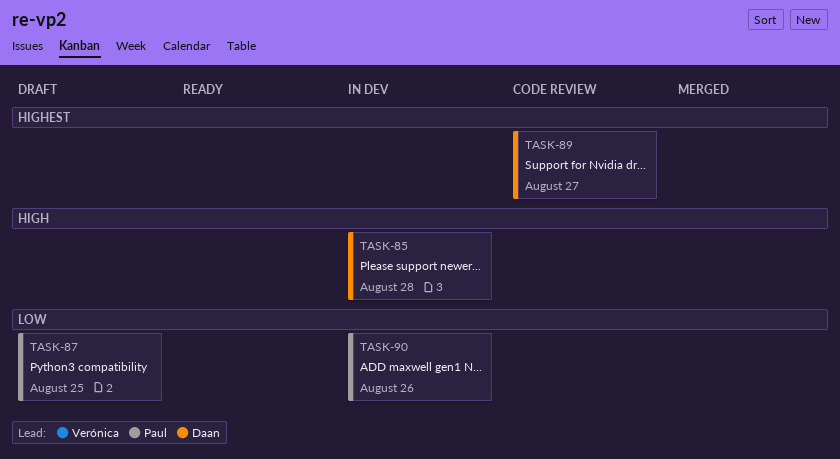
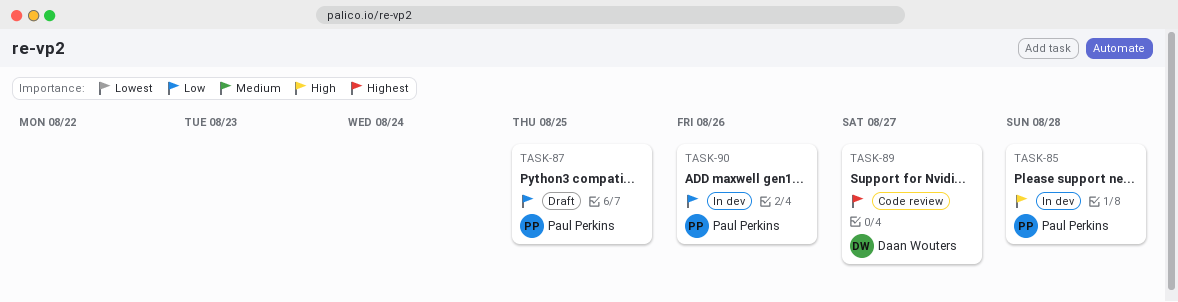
TASK-85, owner: Daan Wouters -> Paul Perkins

